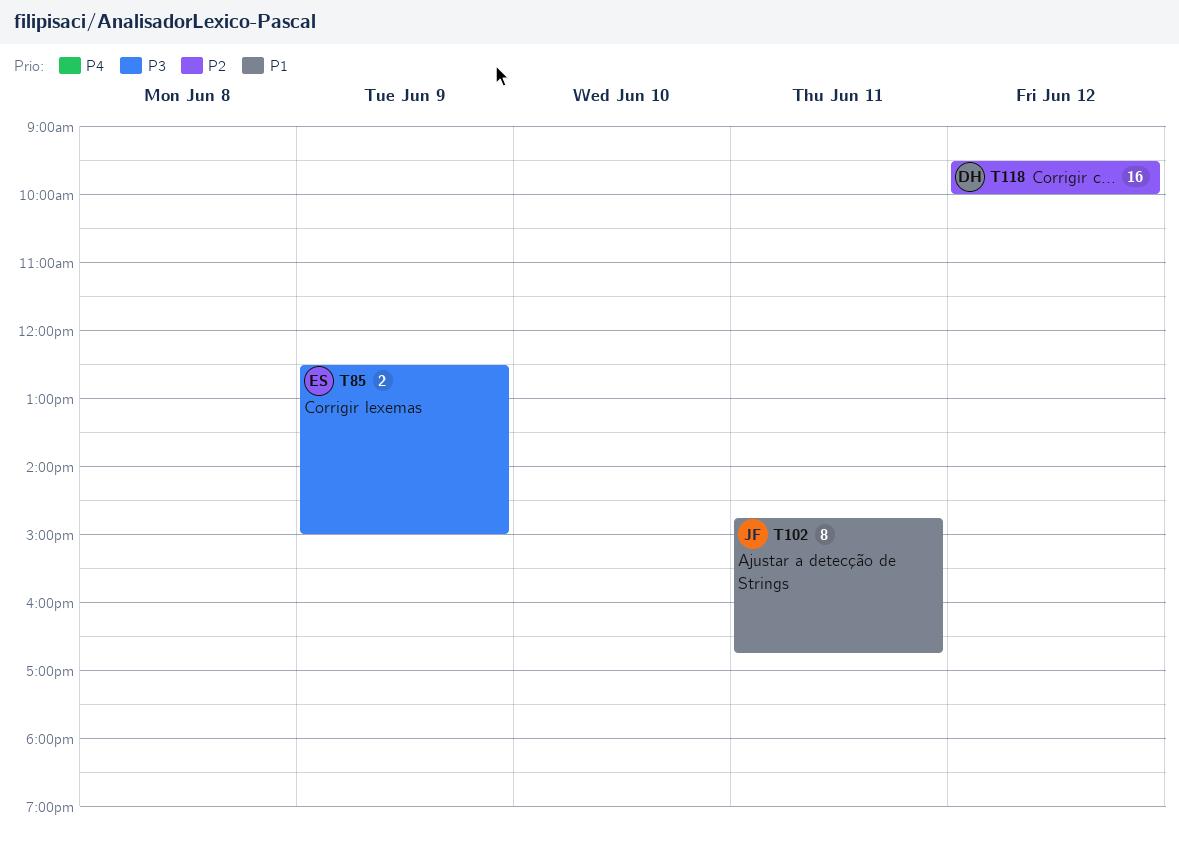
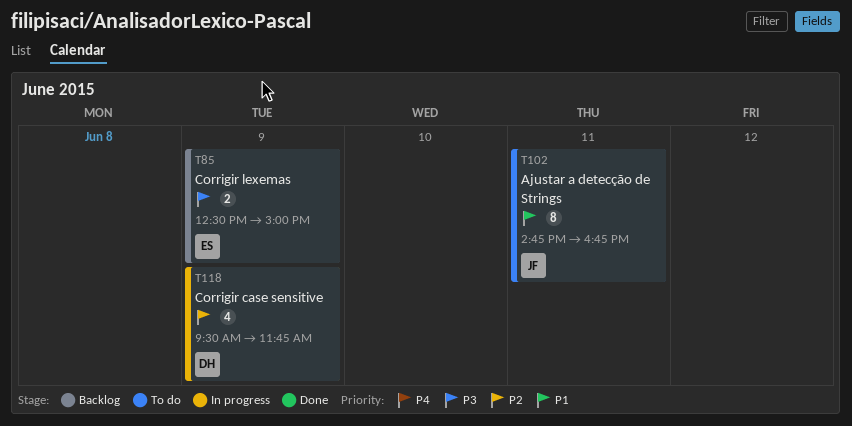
T118, estimate: 16 -> 4
T118, day: Jun 12 -> Jun 9
T118, ends: 10:00 -> 11:45

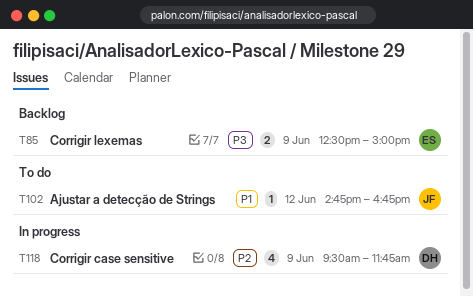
T102, estimate: 8 -> 1
T102, day: Jun 11 -> Jun 12

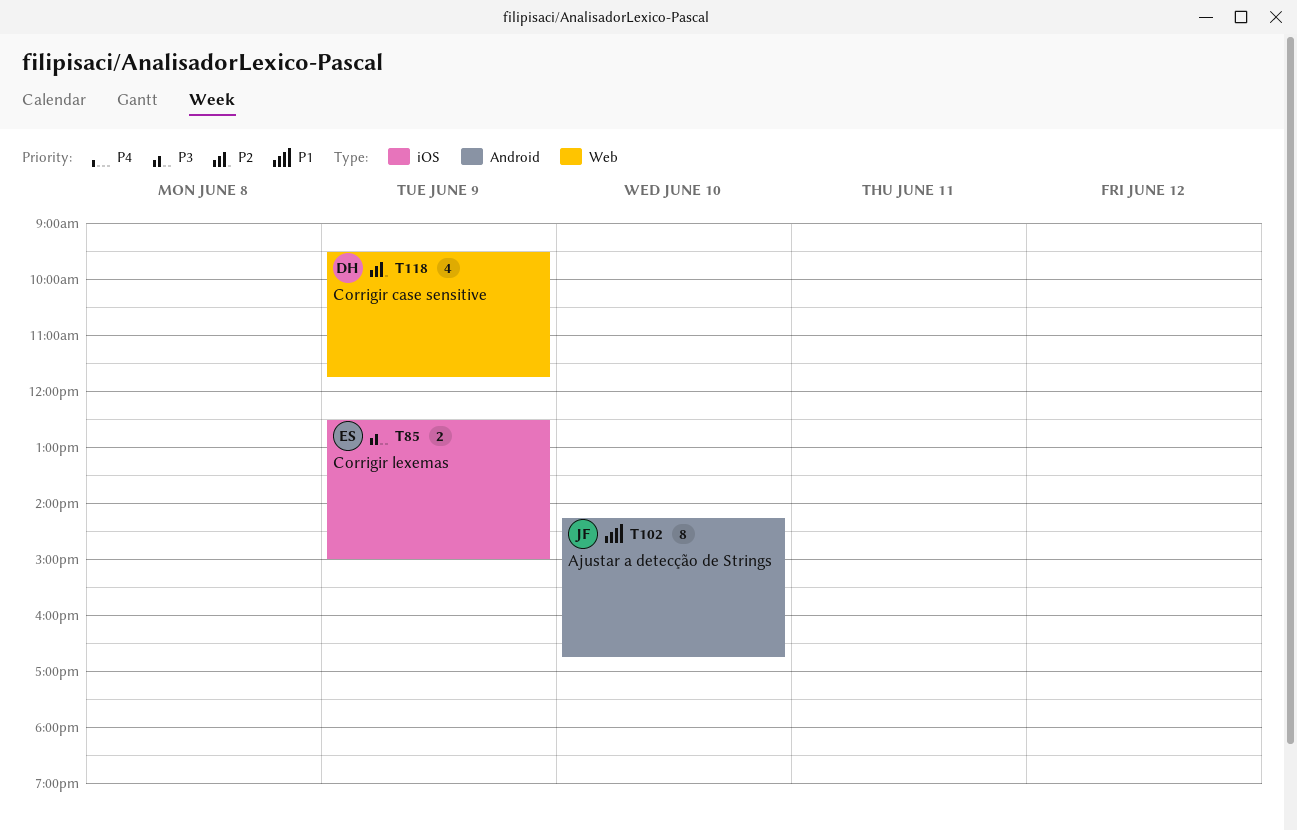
T102, estimate: 1 -> 8
T102, day: Jun 12 -> Jun 10
T102, begins: 14:45 -> 14:15

